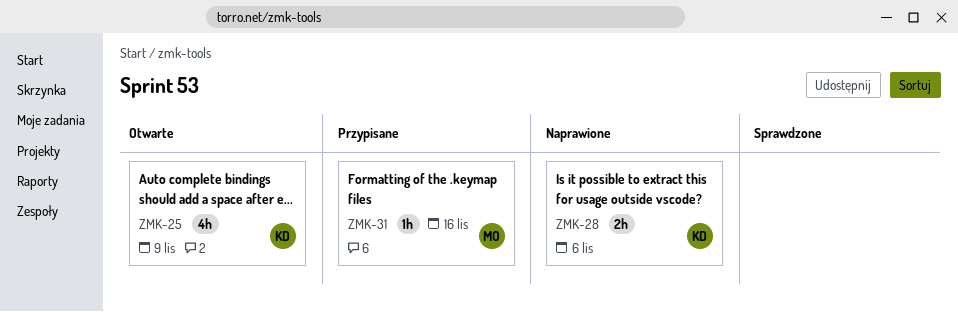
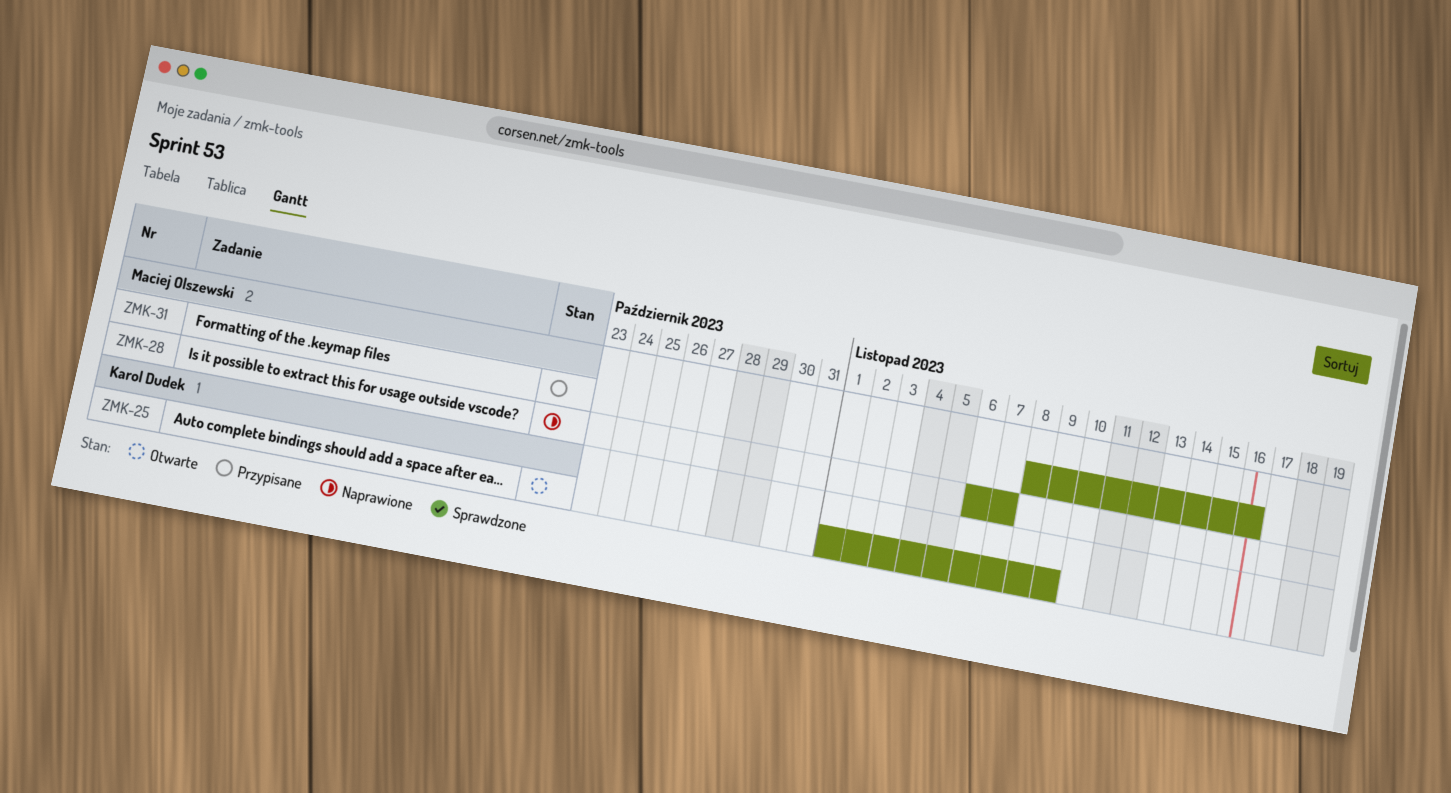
ZMK-28, owner: Karol Dudek -> Maciej Olszewski
ZMK-28, due: Nov 6 -> Nov 7

